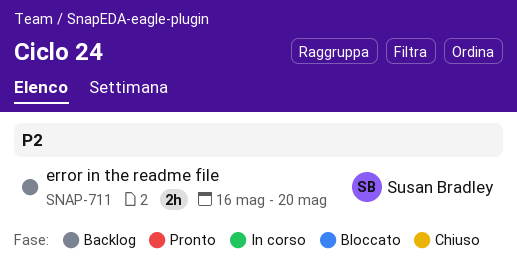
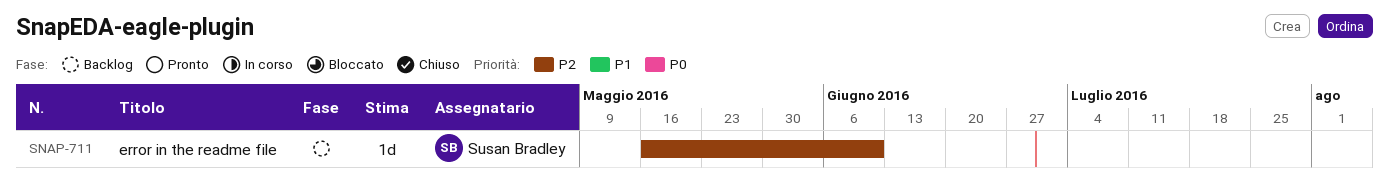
SNAP-711, estimate: 2h -> 1d
SNAP-711, due: May 20 -> Jun 10

